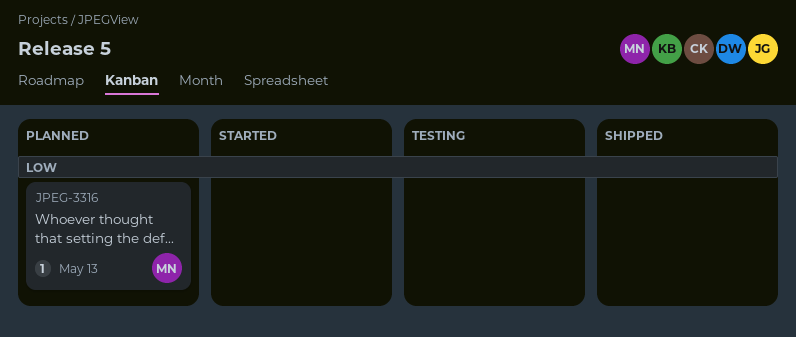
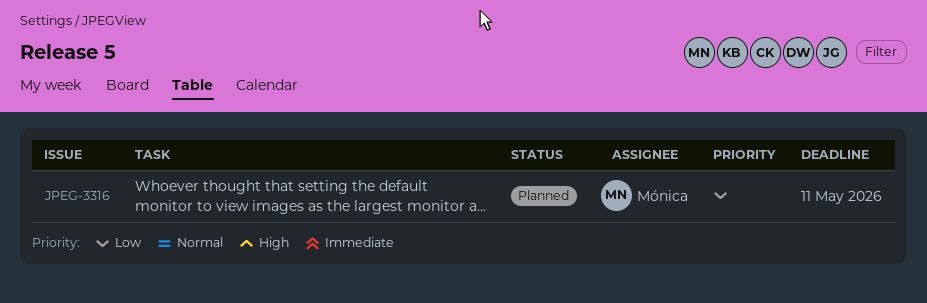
JPEG-3316, due: May 13 -> May 11

